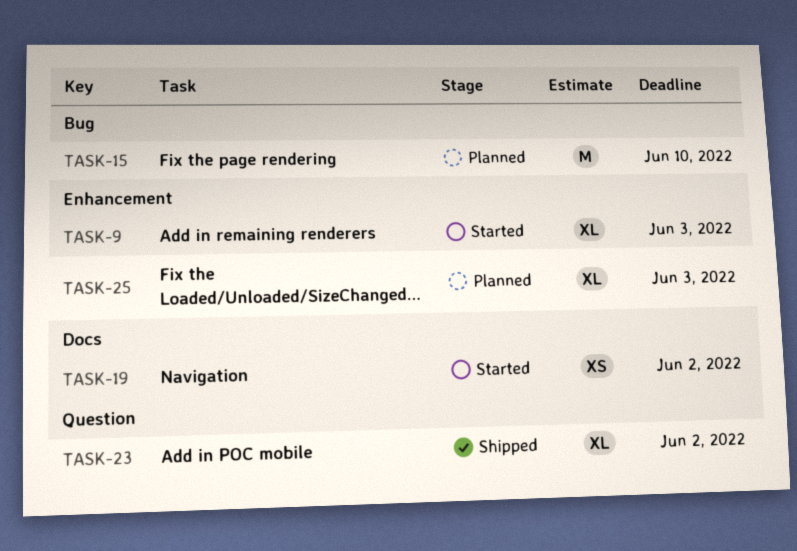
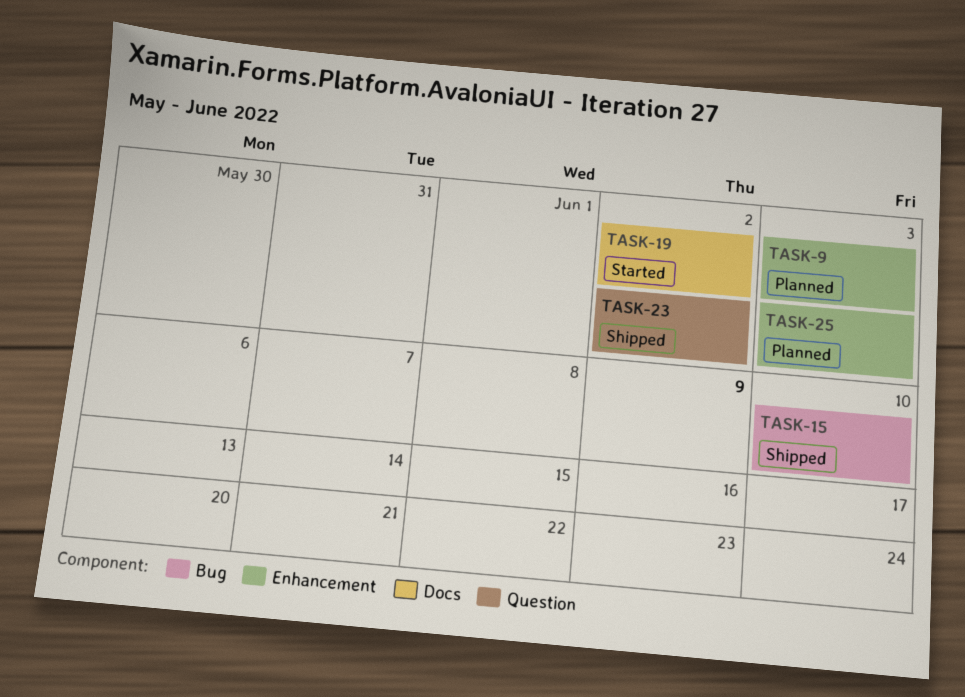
TASK-9, status: Started -> Planned
TASK-15, status: Planned -> Shipped

